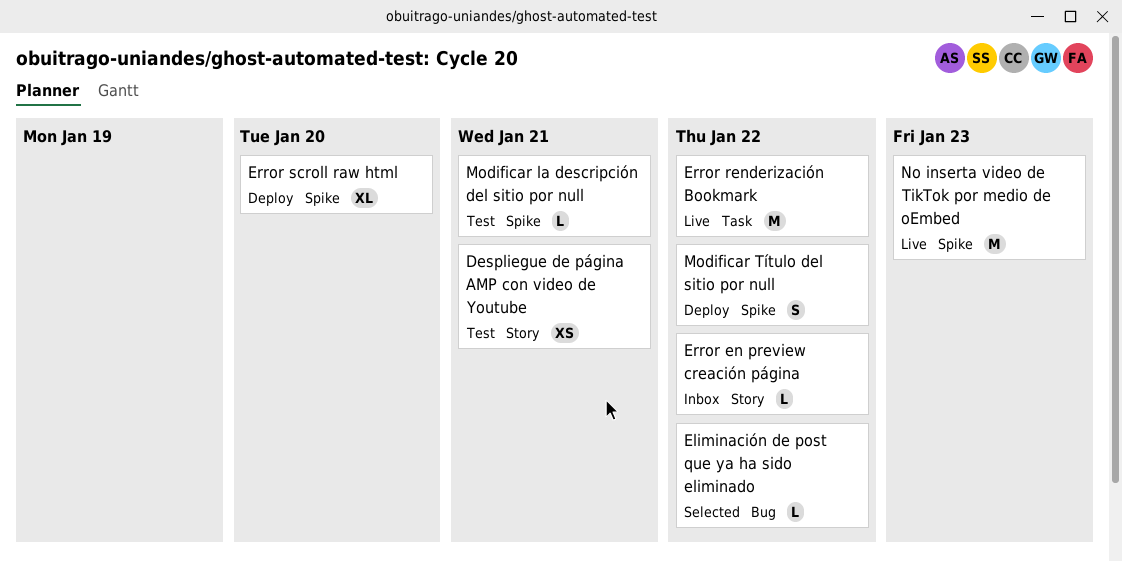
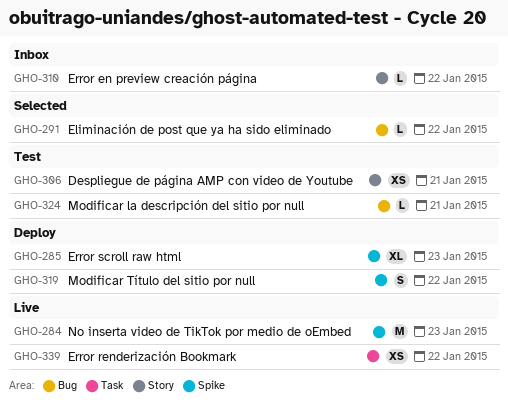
Error renderización Bookmark, estimate: M -> XS
Error scroll raw html, due: Jan 20 -> Jan 23
Modificar la descripción del sitio por null, label: Spike -> Bug

